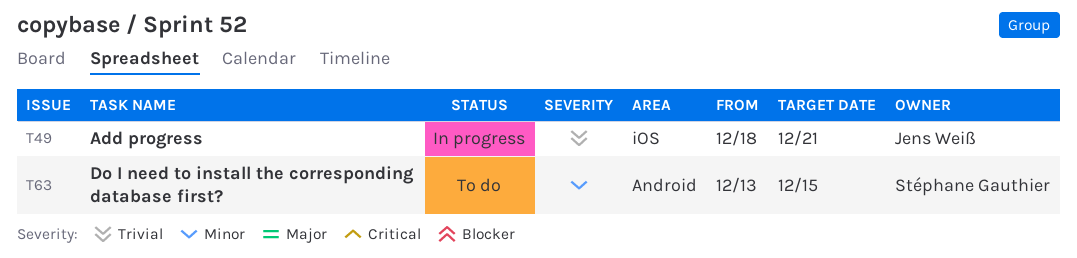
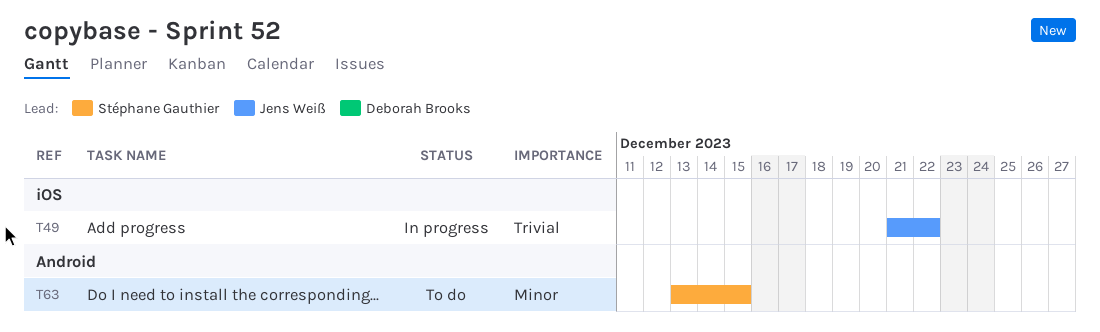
T49, start: Dec 18 -> Dec 21
T49, due: Dec 21 -> Dec 22

